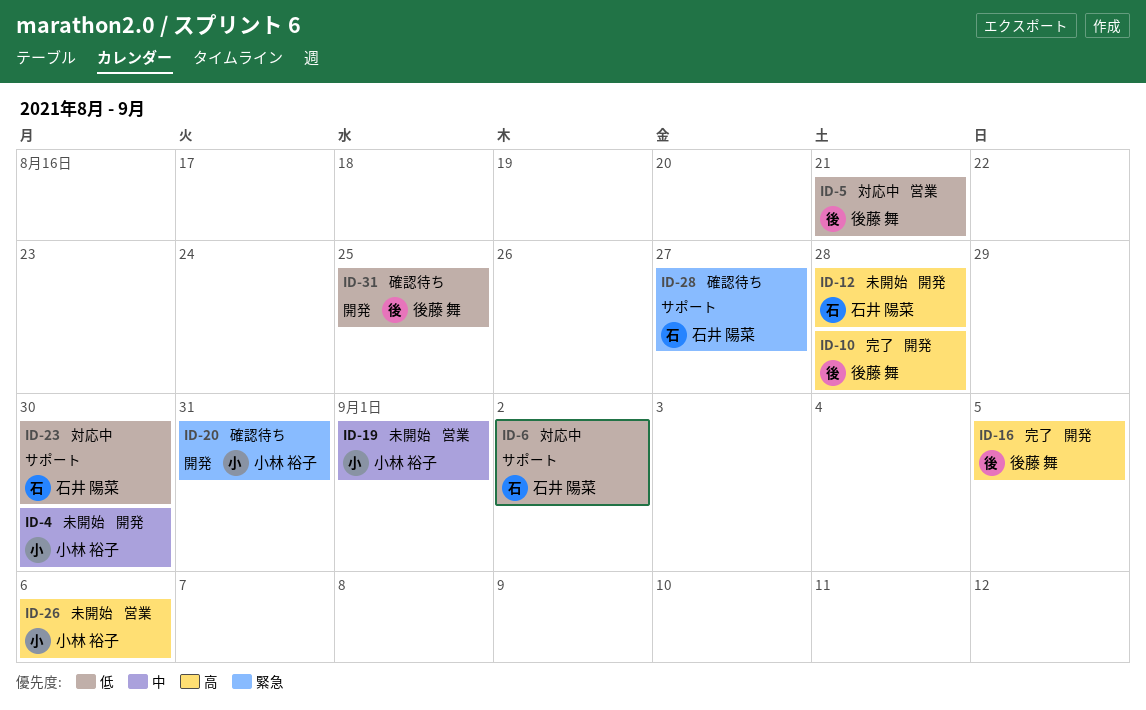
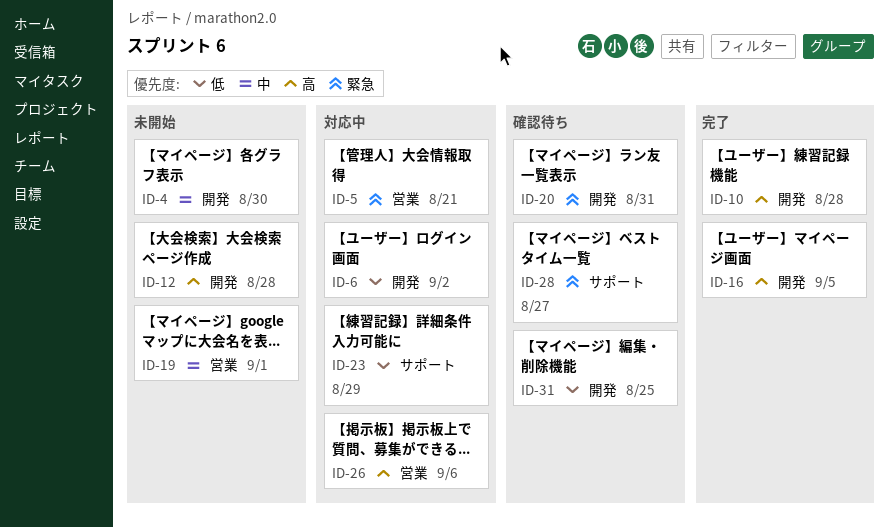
ID-5, priority: 低 -> 緊急
ID-6, label: サポート -> 開発
ID-23, due: Aug 30 -> Aug 29
ID-26, status: 未開始 -> 対応中

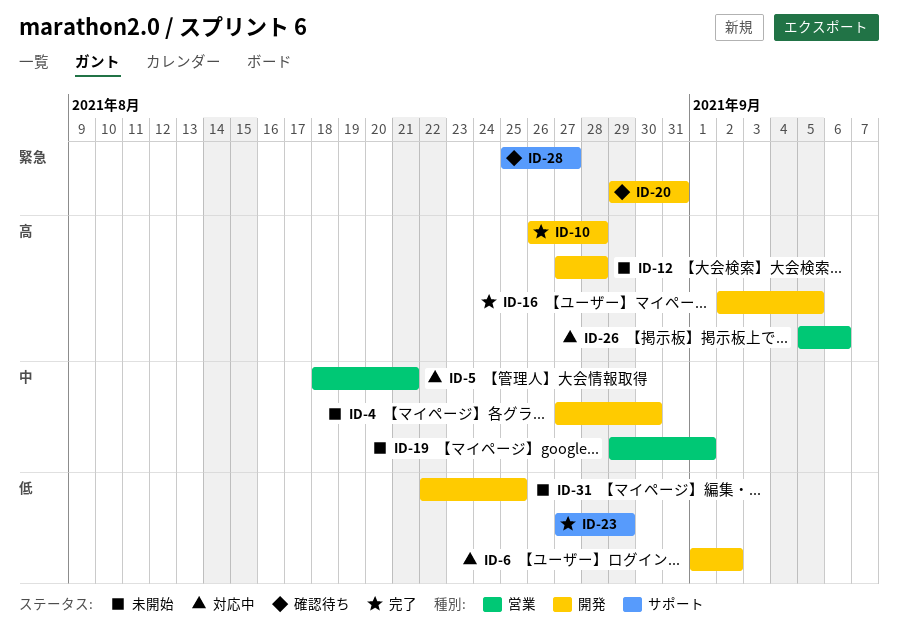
ID-5, priority: 緊急 -> 中
ID-23, status: 対応中 -> 完了
ID-31, status: 確認待ち -> 未開始

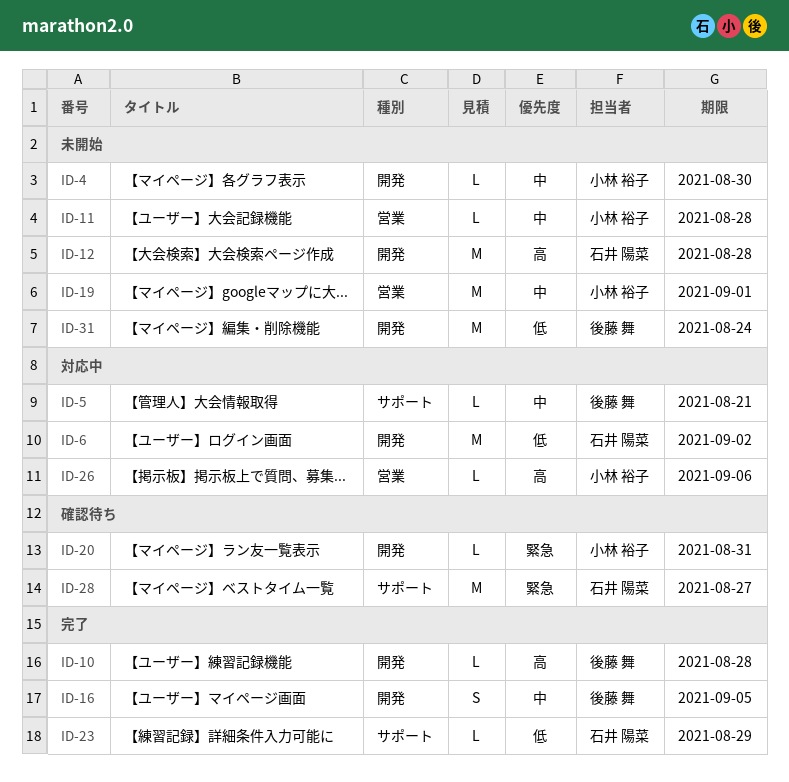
ID-5, label: 営業 -> サポート
ID-11: none -> present
ID-16, priority: 高 -> 中
ID-31, due: Aug 25 -> Aug 24

